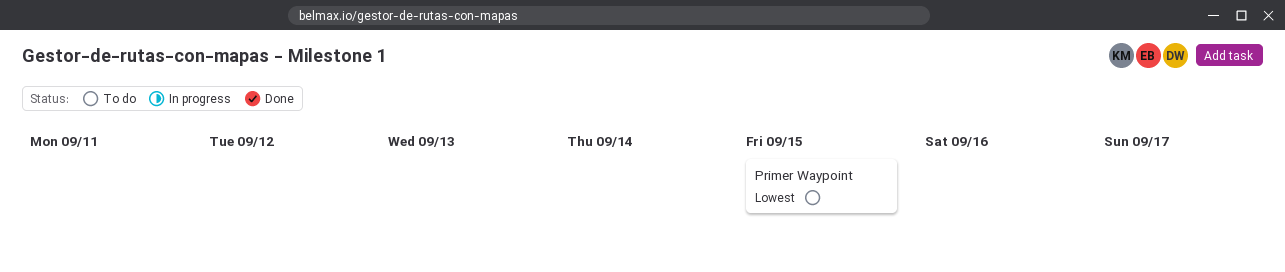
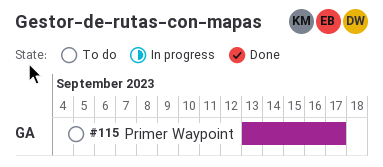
Primer Waypoint, due: Sep 15 -> Sep 17

